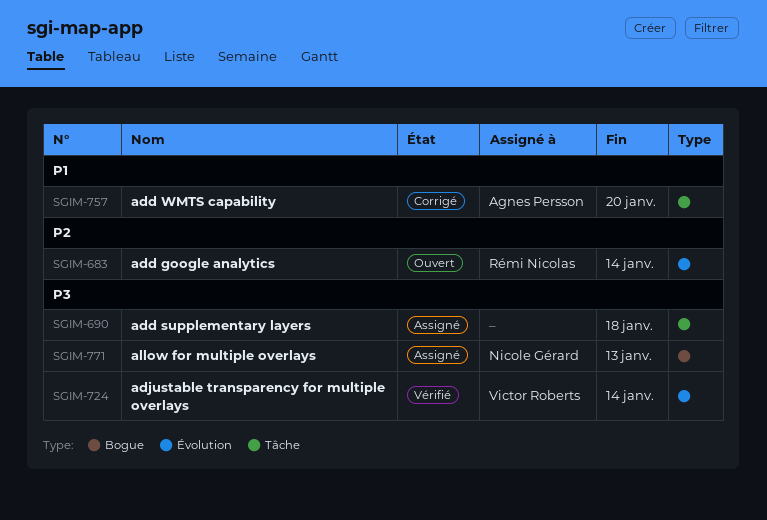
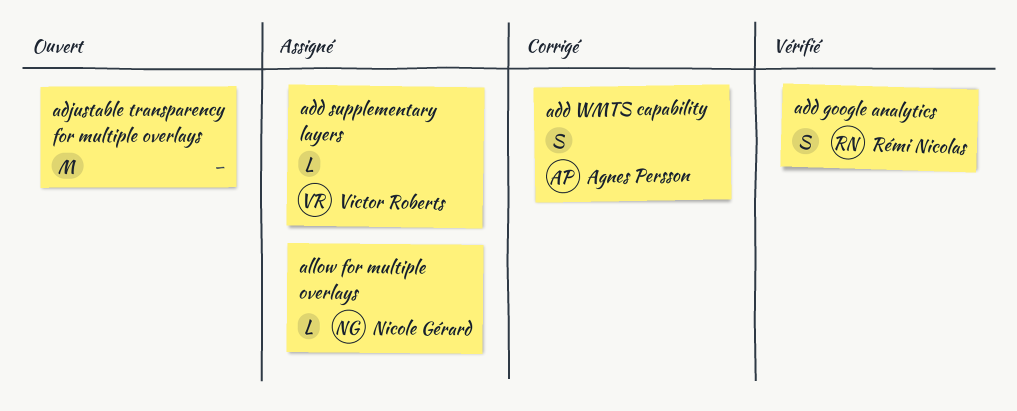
add google analytics, status: Ouvert -> Vérifié
add supplementary layers, owner: none -> Victor Roberts
adjustable transparency for multiple overlays, status: Vérifié -> Ouvert
adjustable transparency for multiple overlays, owner: Victor Roberts -> none

